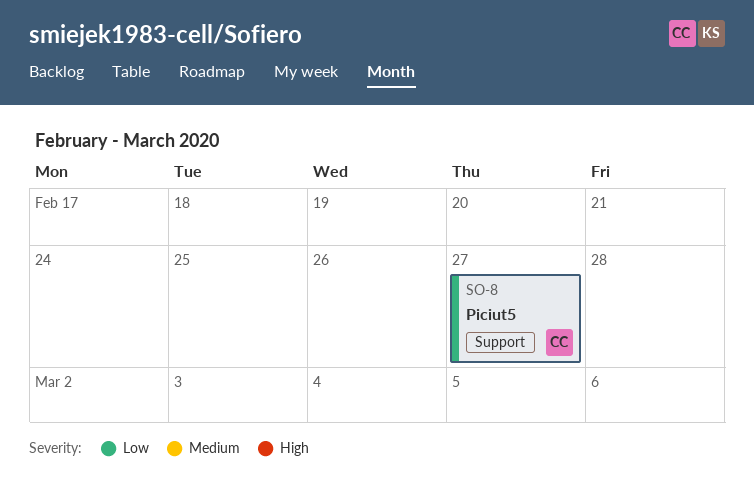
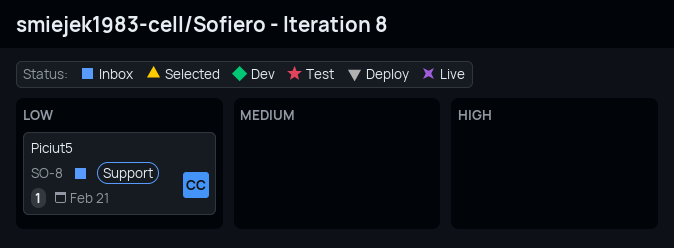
SO-8, due: Feb 27 -> Feb 21

